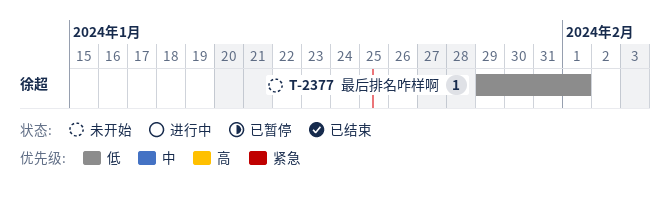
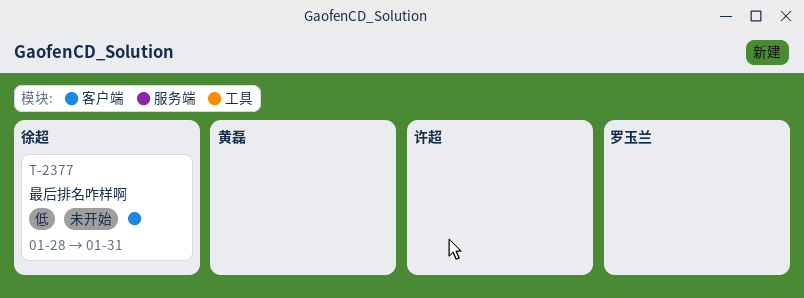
T-2377, start: Jan 29 -> Jan 28
T-2377, due: Feb 1 -> Jan 31

